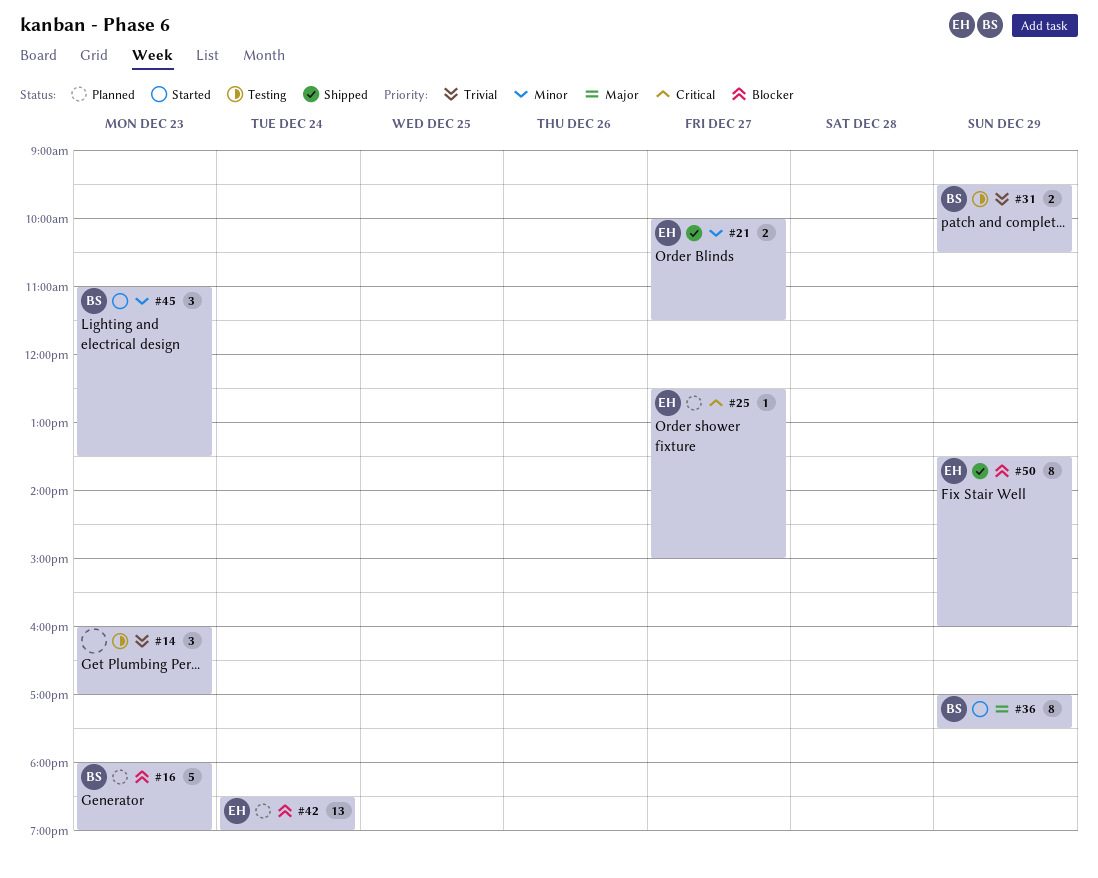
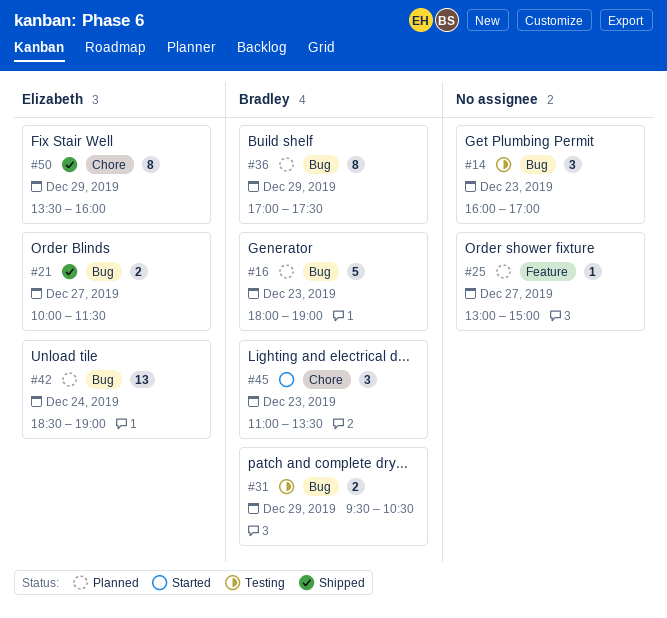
#25, owner: Elizabeth -> none
#25, begins: 12:30 -> 13:00
#36, status: Started -> Planned

